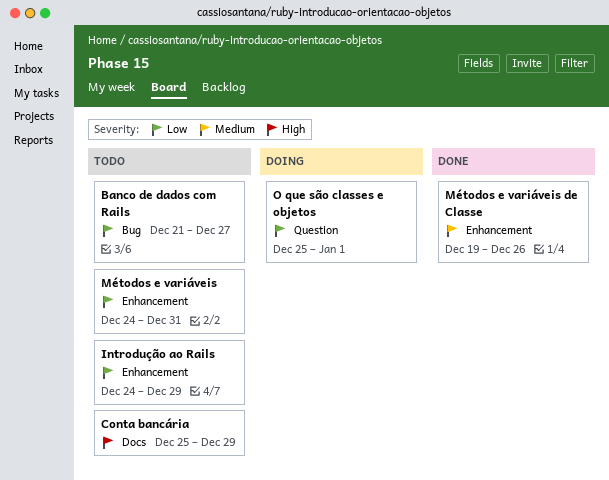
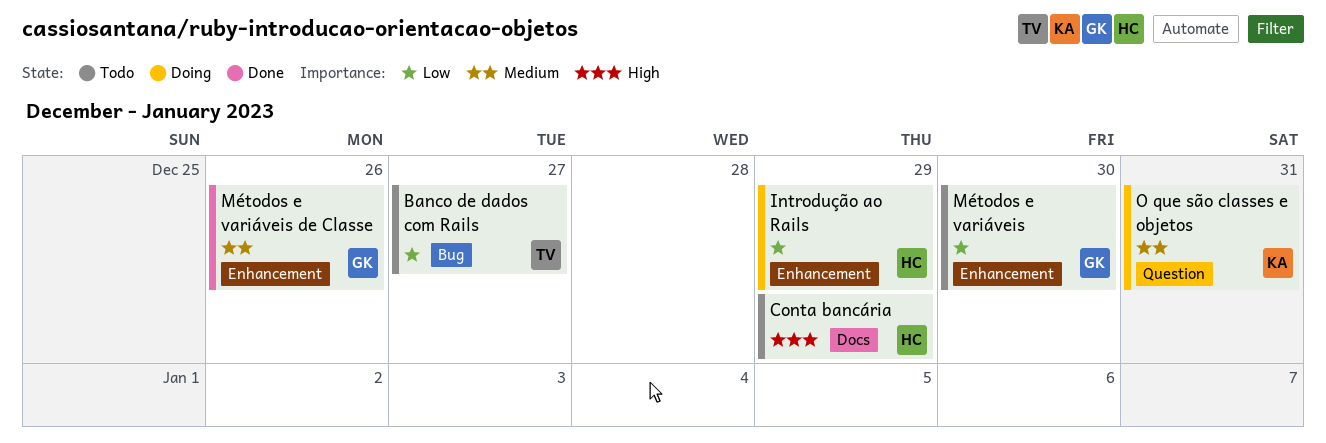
Introdução ao Rails, status: Todo -> Doing
Métodos e variáveis, due: Dec 31 -> Dec 30
O que são classes e objetos, priority: Low -> Medium
O que são classes e objetos, due: Jan 1 -> Dec 31

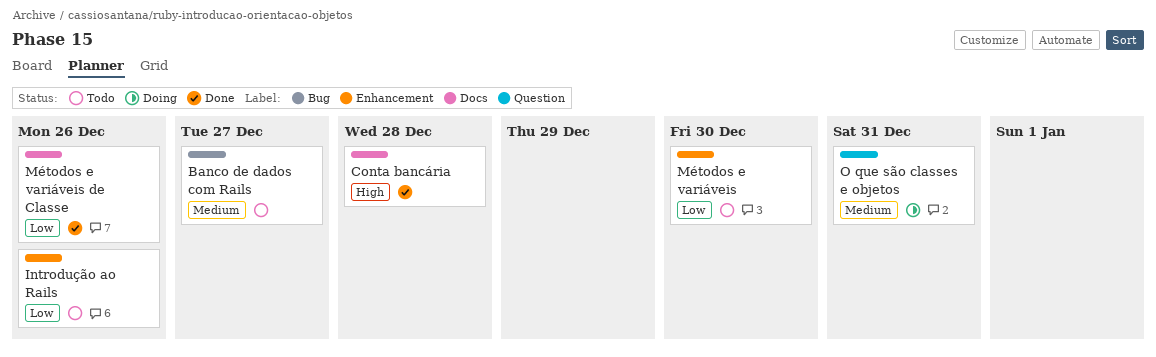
Banco de dados com Rails, priority: Low -> Medium
Conta bancária, status: Todo -> Done
Conta bancária, due: Dec 29 -> Dec 28
Introdução ao Rails, status: Doing -> Todo
Introdução ao Rails, due: Dec 29 -> Dec 26
Métodos e variáveis de Classe, priority: Medium -> Low
Métodos e variáveis de Classe, label: Enhancement -> Docs

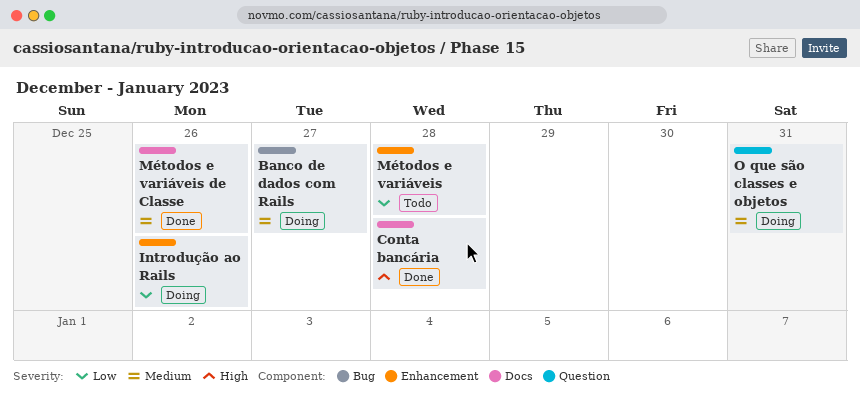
Banco de dados com Rails, status: Todo -> Doing
Introdução ao Rails, status: Todo -> Doing
Métodos e variáveis, due: Dec 30 -> Dec 28
Métodos e variáveis de Classe, priority: Low -> Medium

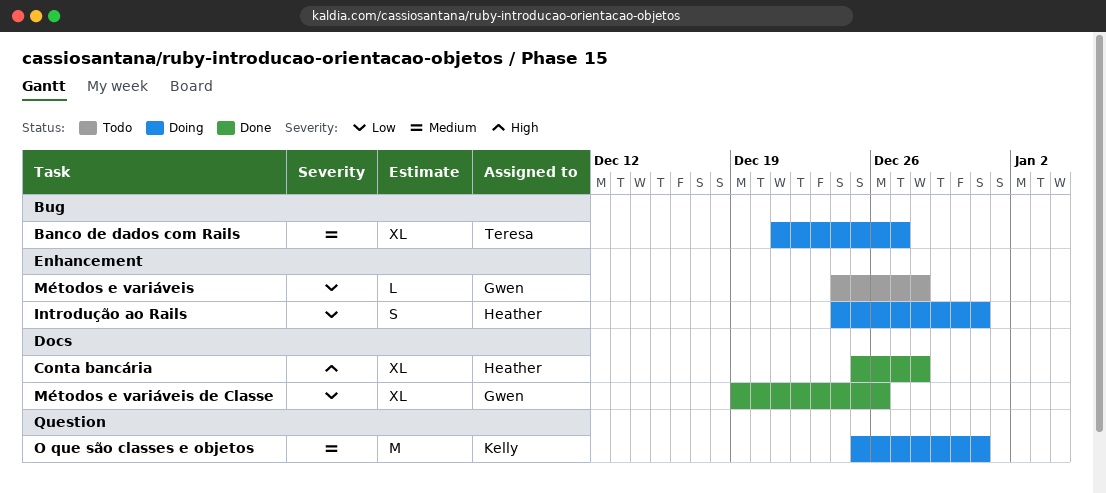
Introdução ao Rails, due: Dec 26 -> Dec 31
Métodos e variáveis de Classe, priority: Medium -> Low

